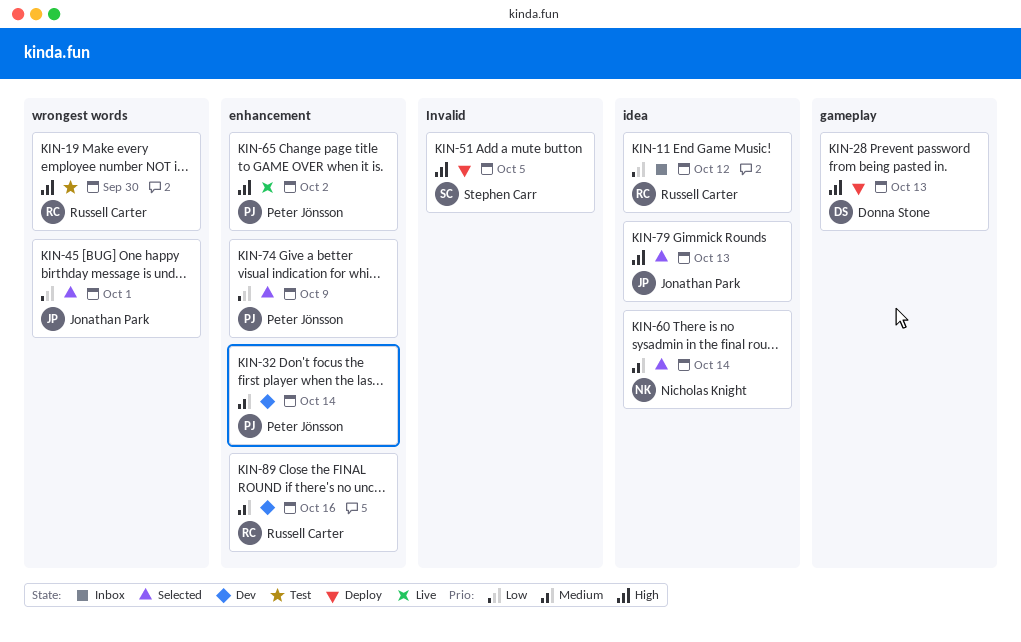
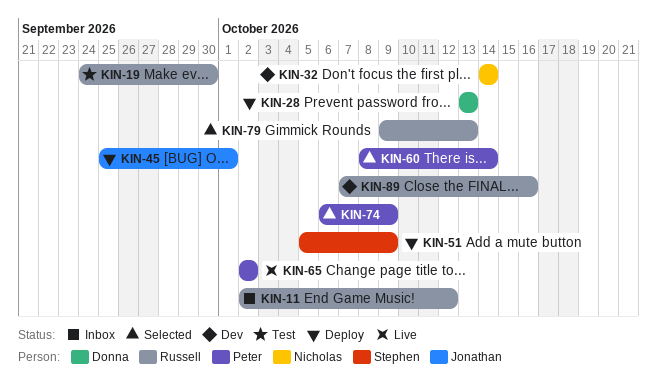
KIN-32, owner: Peter Jönsson -> Nicholas Knight
KIN-45, status: Selected -> Deploy
KIN-51, due: Oct 5 -> Oct 9
KIN-60, owner: Nicholas Knight -> Peter Jönsson
KIN-79, owner: Jonathan Park -> Russell Carter

